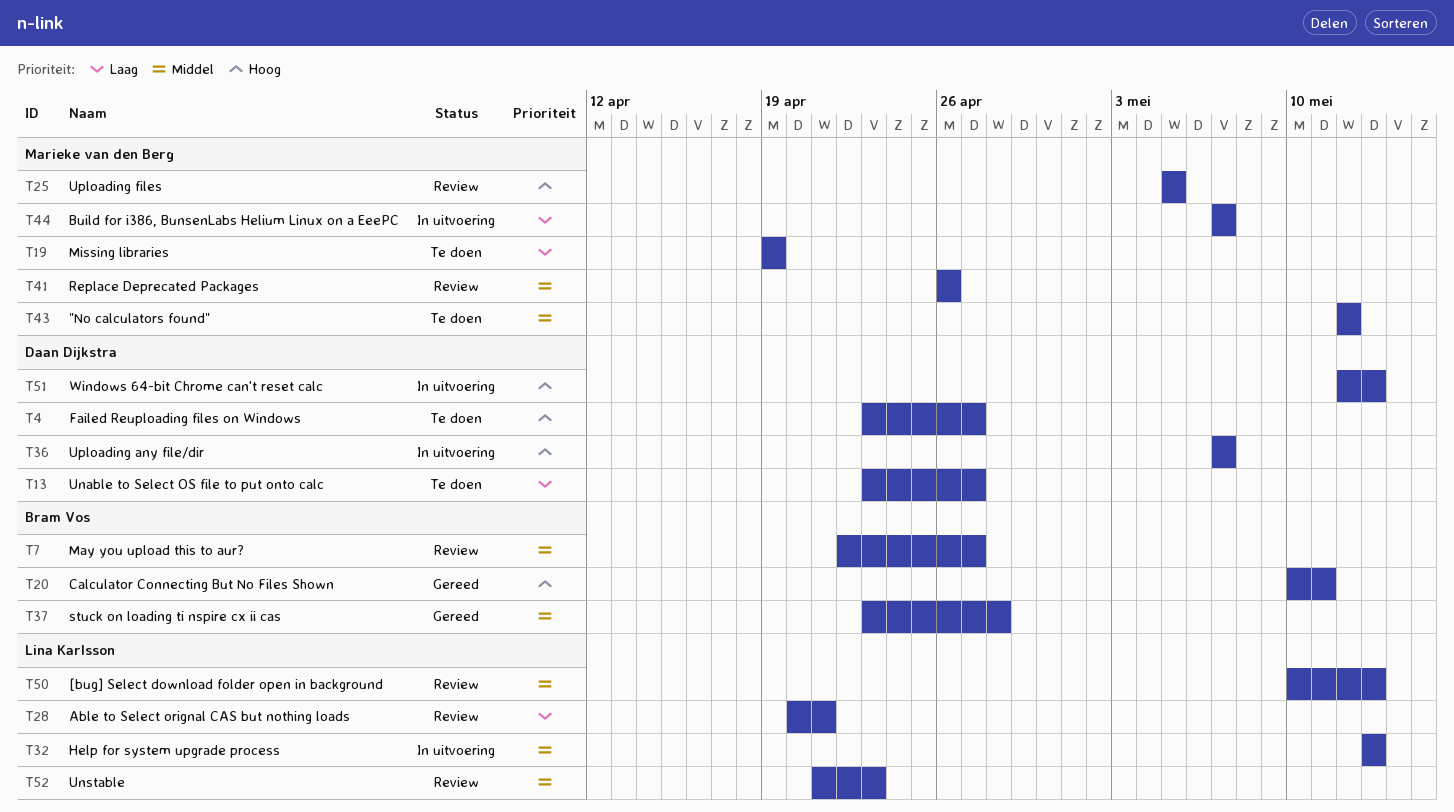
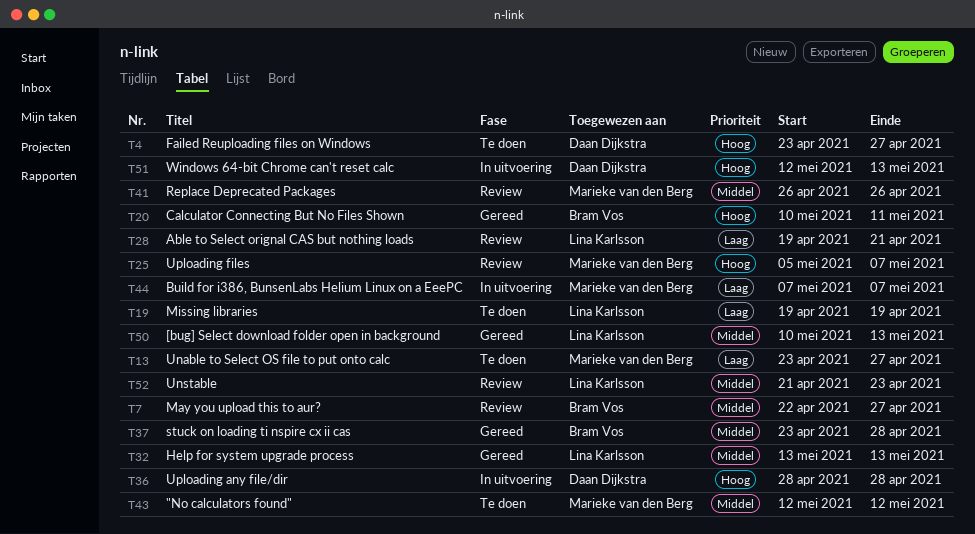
T13, owner: Daan Dijkstra -> Marieke van den Berg
T19, owner: Marieke van den Berg -> Lina Karlsson
T25, due: May 5 -> May 7
T28, start: Apr 20 -> Apr 19
T32, status: In uitvoering -> Gereed
T36, start: May 7 -> Apr 28
T36, due: May 7 -> Apr 28
T50, status: Review -> Gereed

